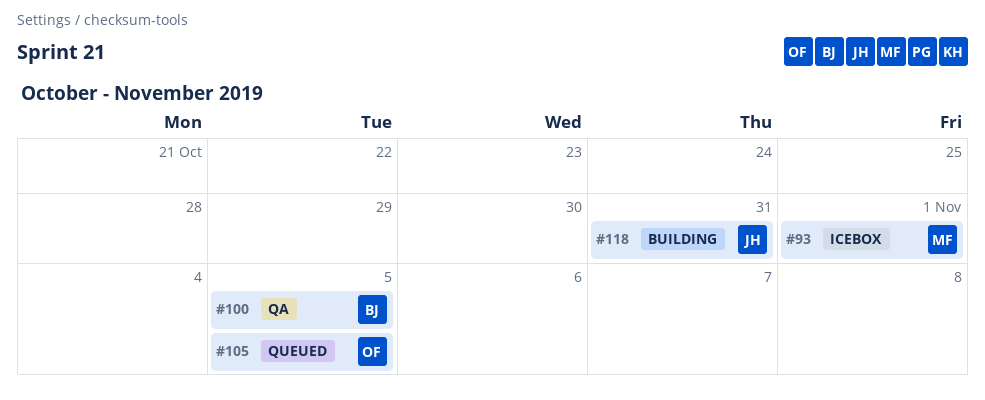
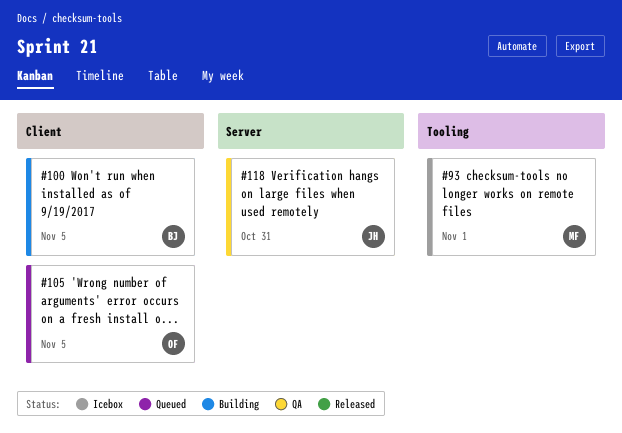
#100, status: QA -> Building
#118, status: Building -> QA

